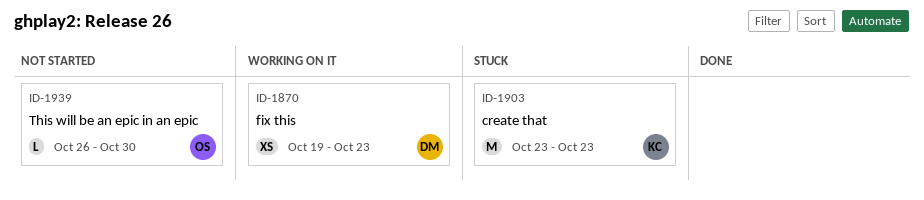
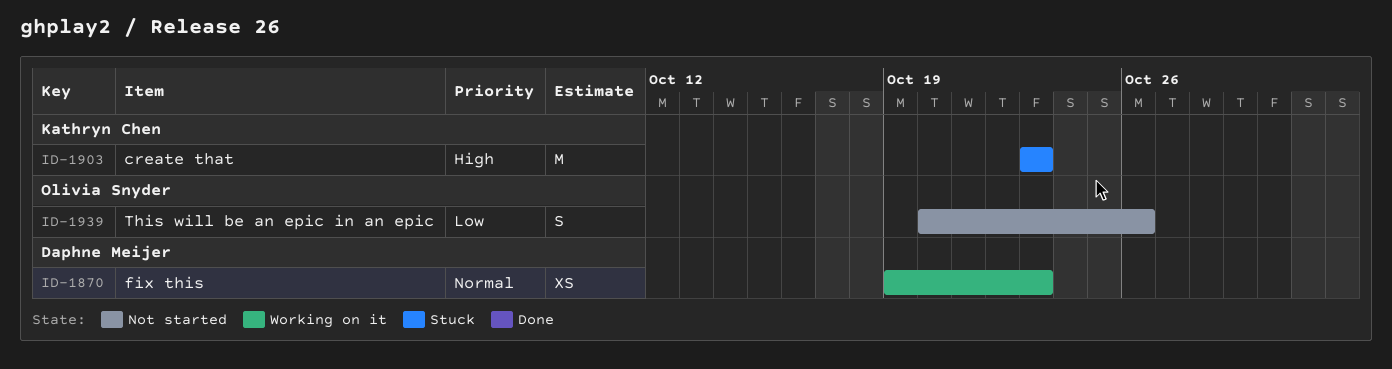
ID-1939, estimate: L -> S
ID-1939, start: Oct 26 -> Oct 20
ID-1939, due: Oct 30 -> Oct 26

